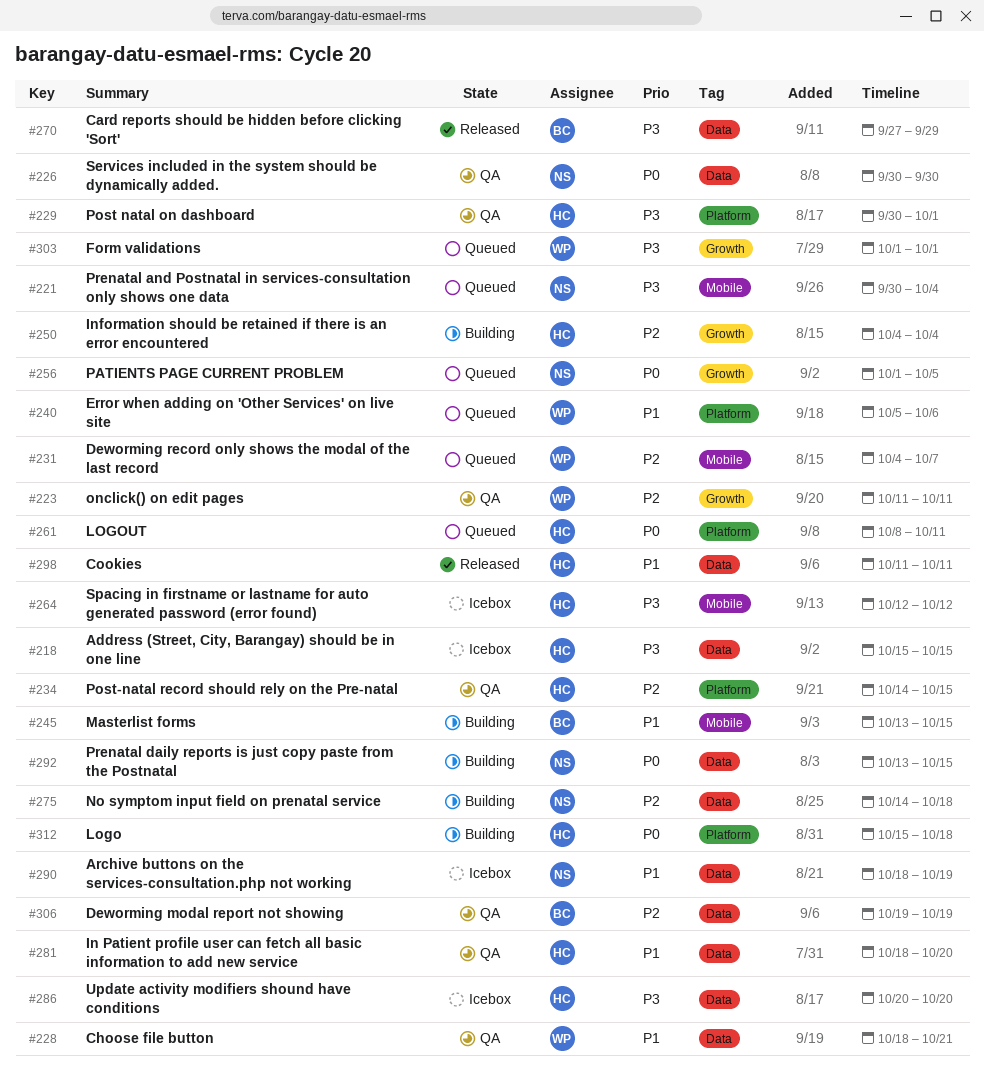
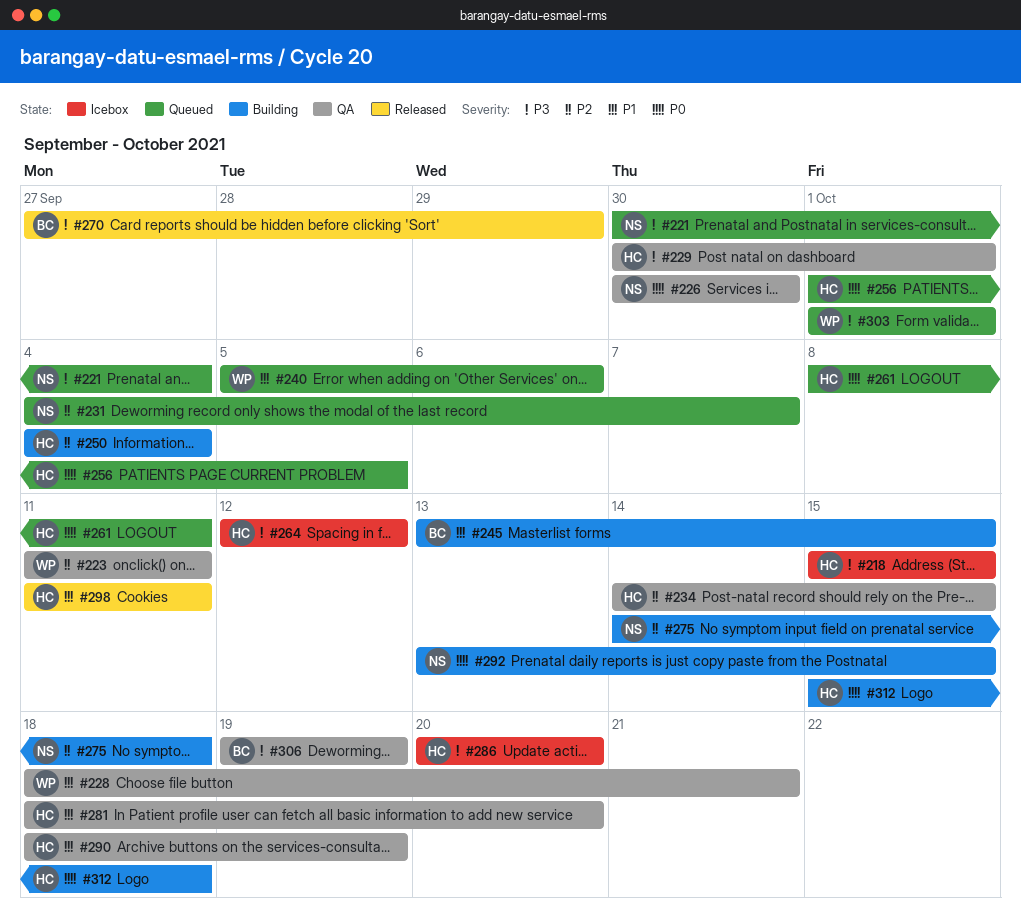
#231, owner: WP -> NS
#256, owner: NS -> HC
#290, status: Icebox -> QA
#290, owner: NS -> HC
#306, priority: P2 -> P3

